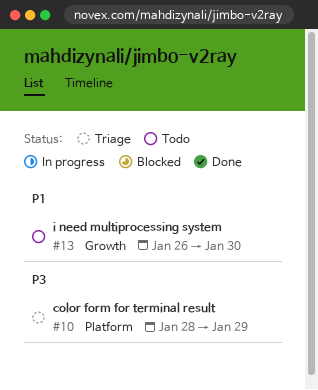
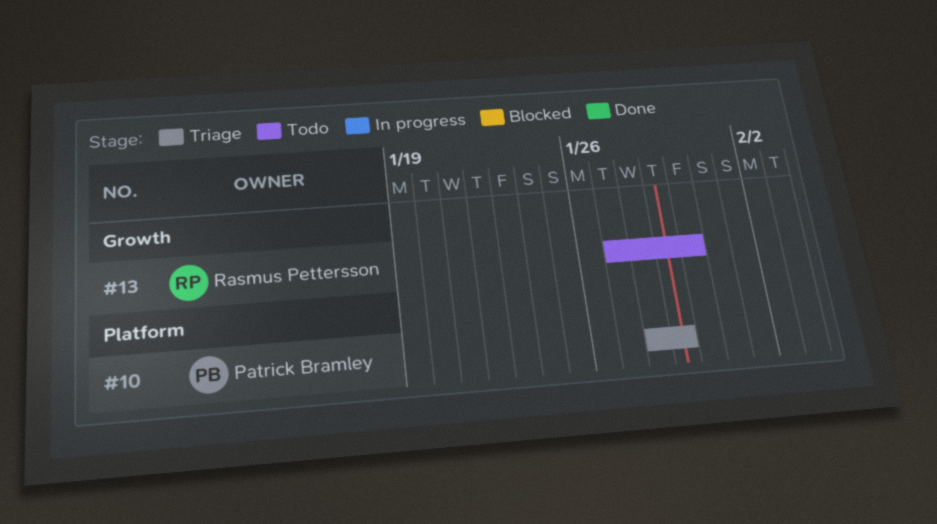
#13, start: Jan 26 -> Jan 27

